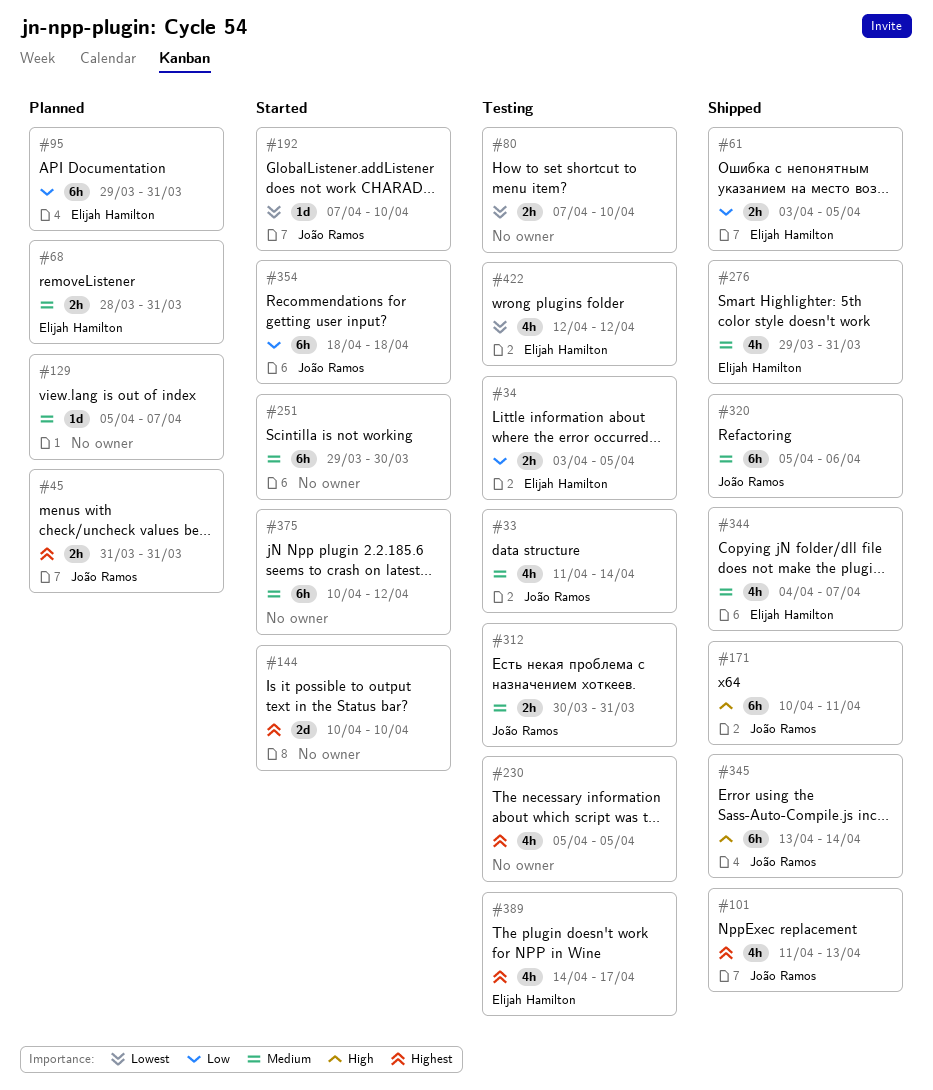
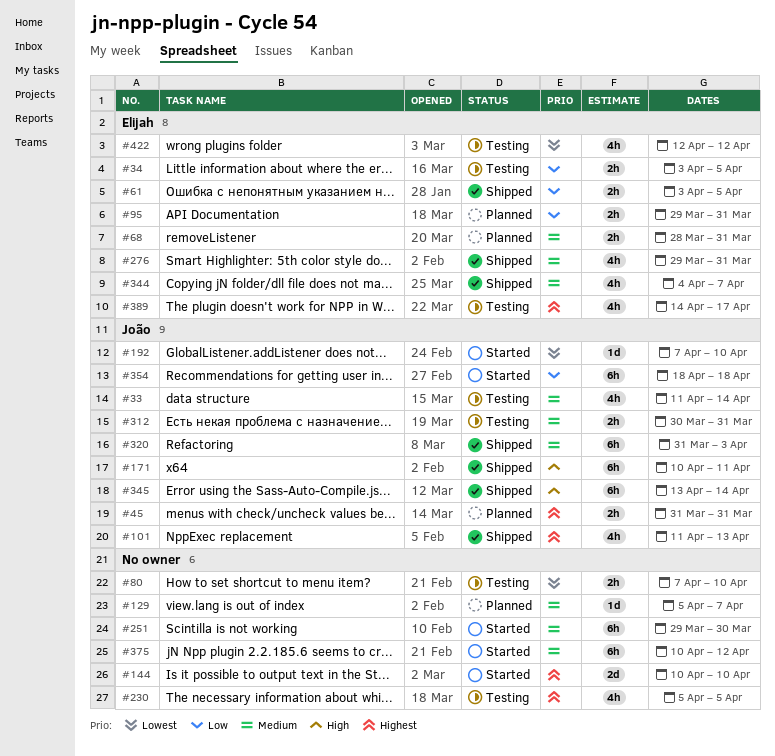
#95, estimate: 6h -> 2h
#320, start: Apr 5 -> Mar 31
#320, due: Apr 6 -> Apr 3

